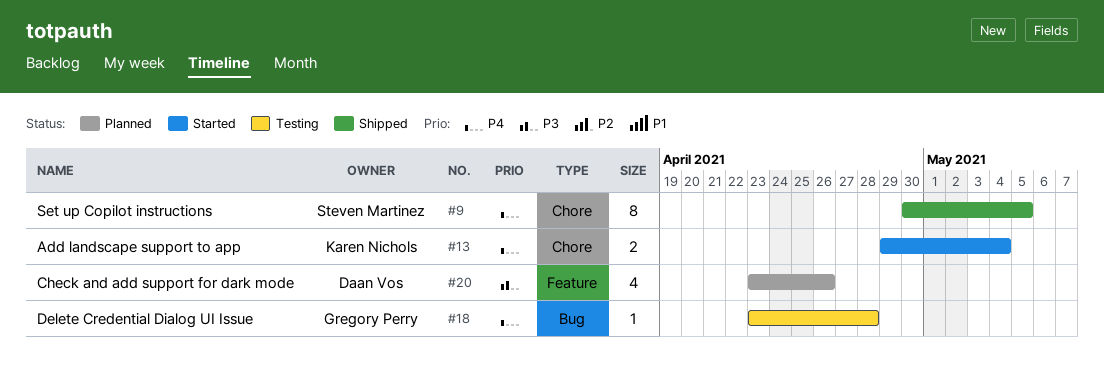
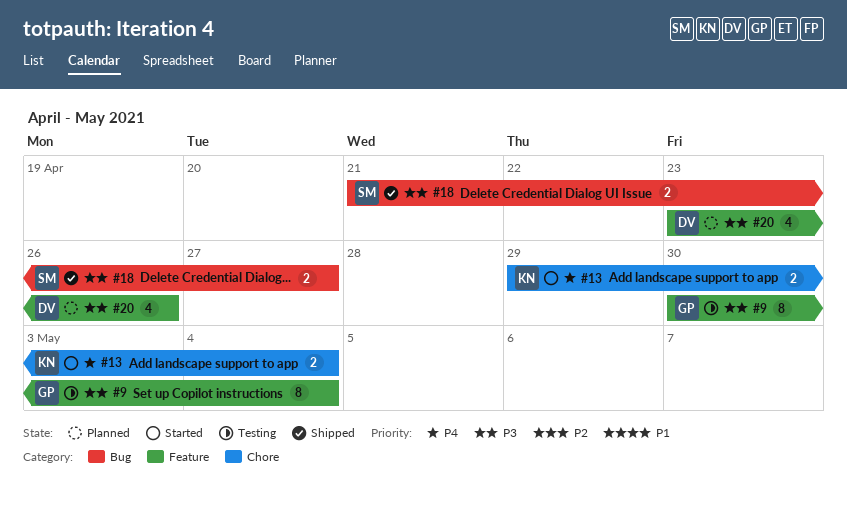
#9, status: Shipped -> Testing
#9, owner: Steven Martinez -> Gregory Perry
#9, priority: P4 -> P3
#9, label: Chore -> Feature
#9, due: May 5 -> May 4
#18, status: Testing -> Shipped
#18, owner: Gregory Perry -> Steven Martinez
#18, priority: P4 -> P3
#18, estimate: 1 -> 2
#18, start: Apr 23 -> Apr 21
#18, due: Apr 28 -> Apr 27

